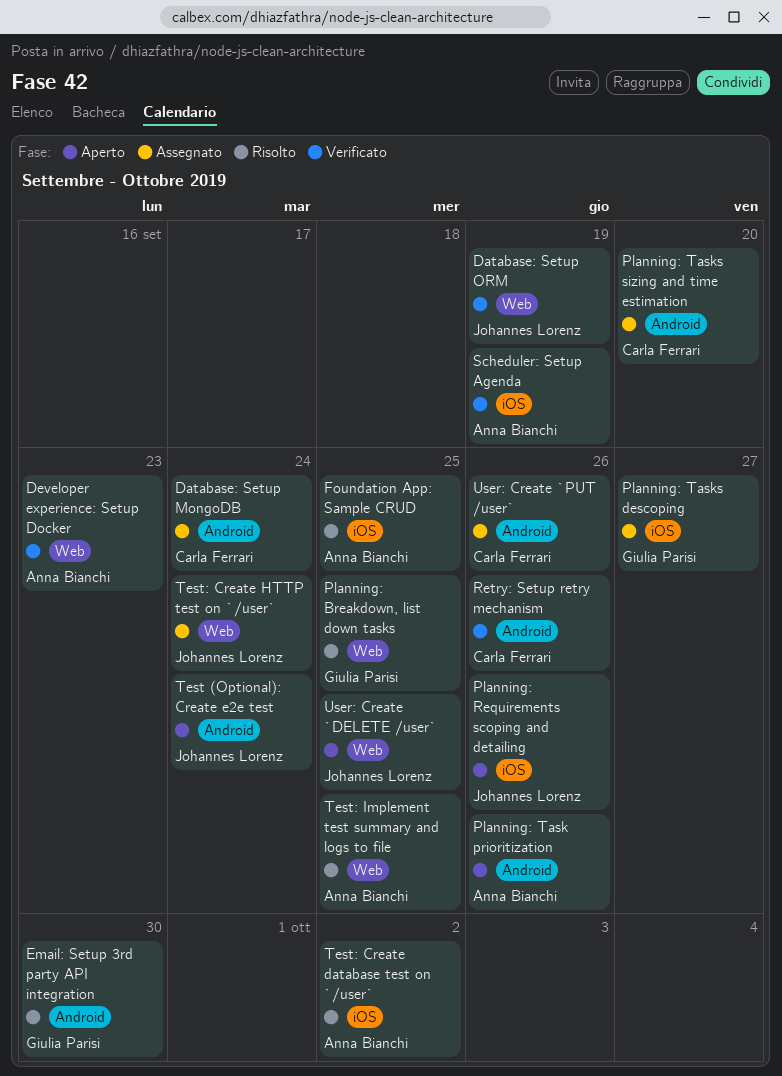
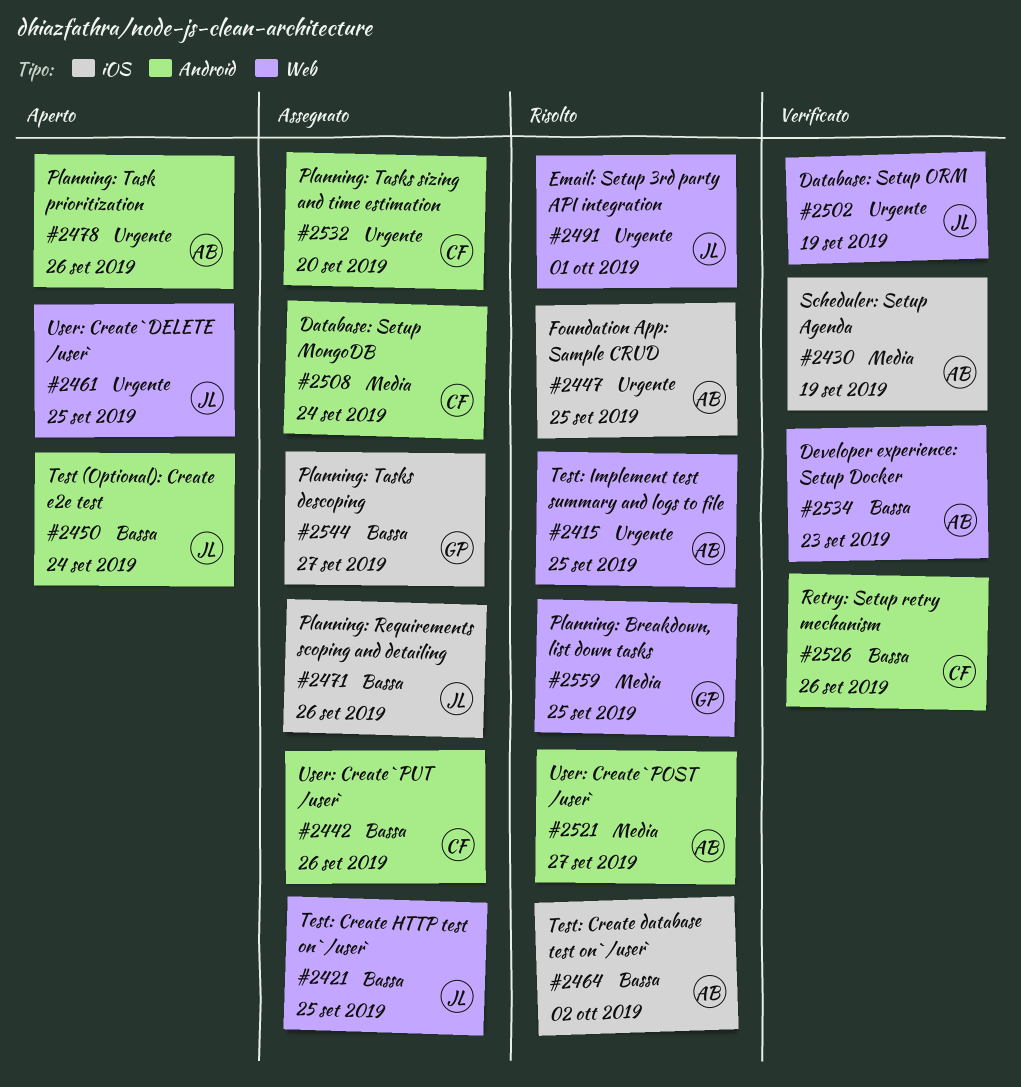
Email: Setup 3rd party API integration, owner: Giulia Parisi -> Johannes Lorenz
Email: Setup 3rd party API integration, label: Android -> Web
Email: Setup 3rd party API integration, due: Sep 30 -> Oct 1
Planning: Requirements scoping and detailing, status: Aperto -> Assegnato
Test: Create HTTP test on `/user`, due: Sep 24 -> Sep 25
User: Create `POST /user`: none -> present

